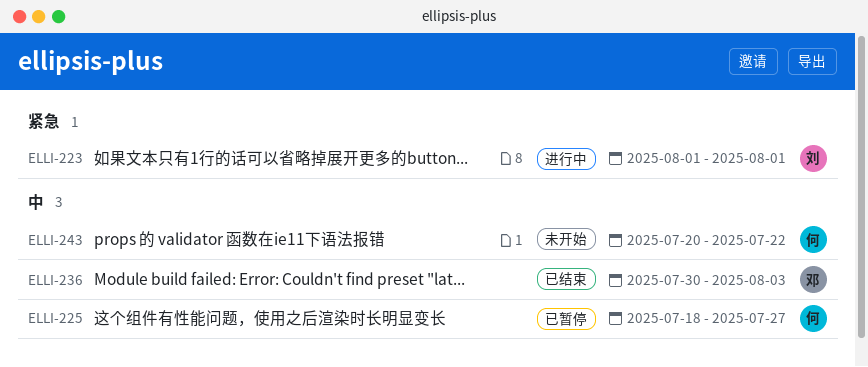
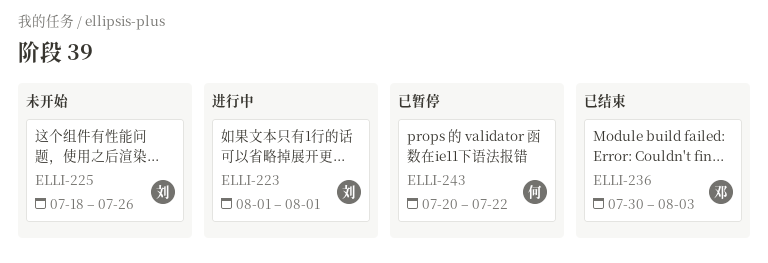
ELLI-225, status: 已暂停 -> 未开始
ELLI-225, owner: 何 -> 刘
ELLI-225, due: Jul 27 -> Jul 26
ELLI-243, status: 未开始 -> 已暂停

